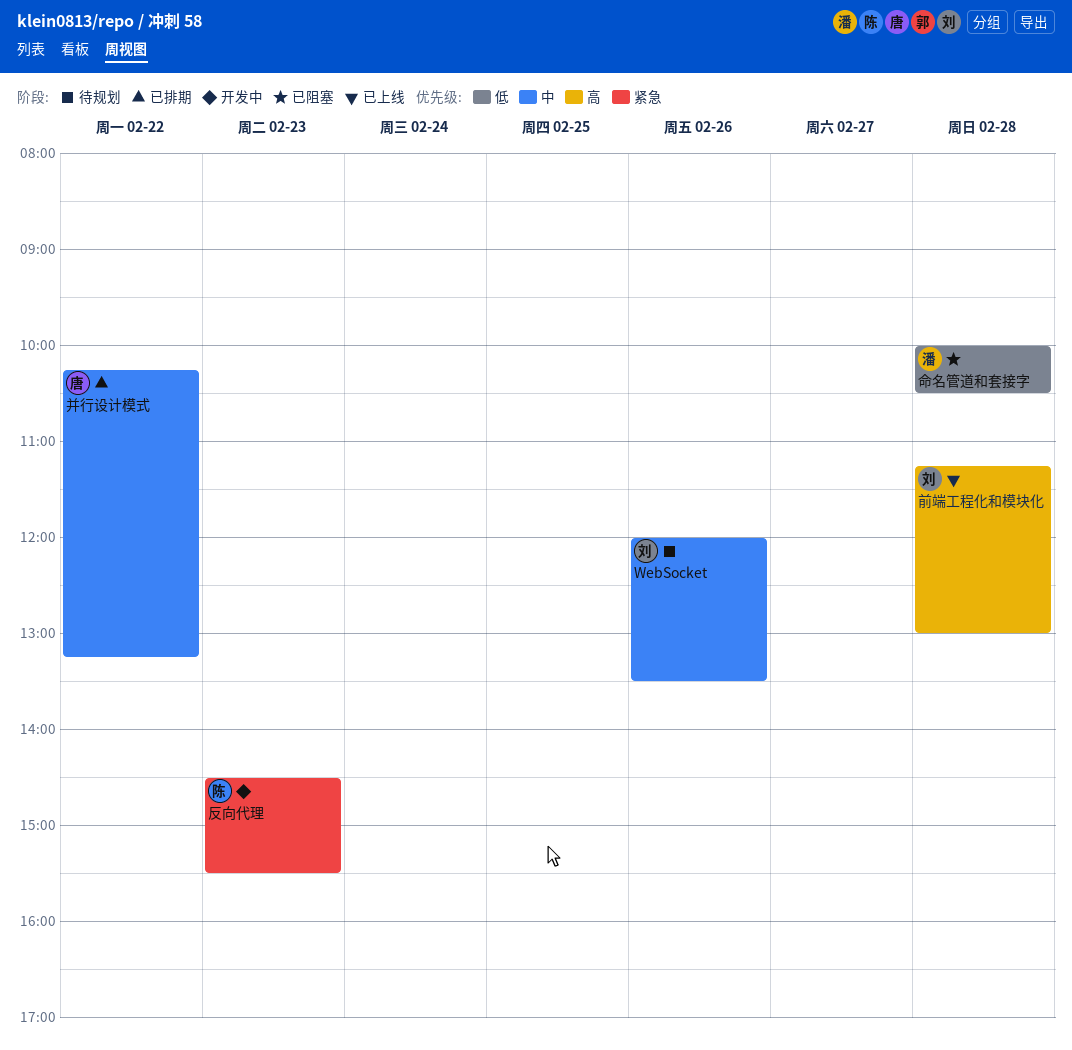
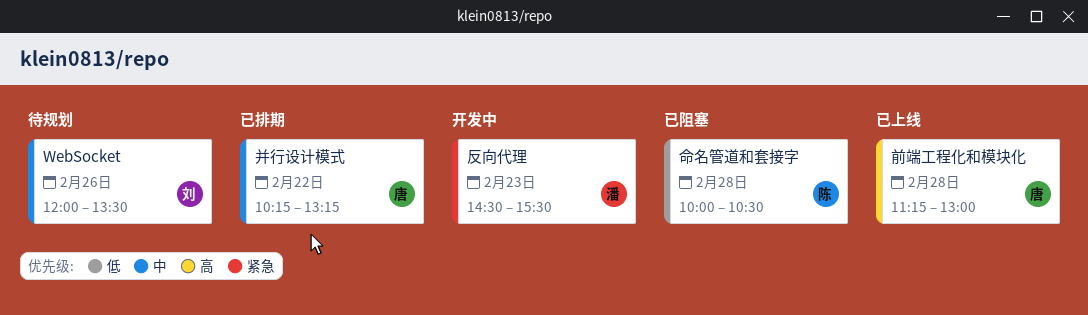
前端工程化和模块化, owner: 刘 -> 唐
反向代理, owner: 陈 -> 潘
命名管道和套接字, owner: 潘 -> 陈

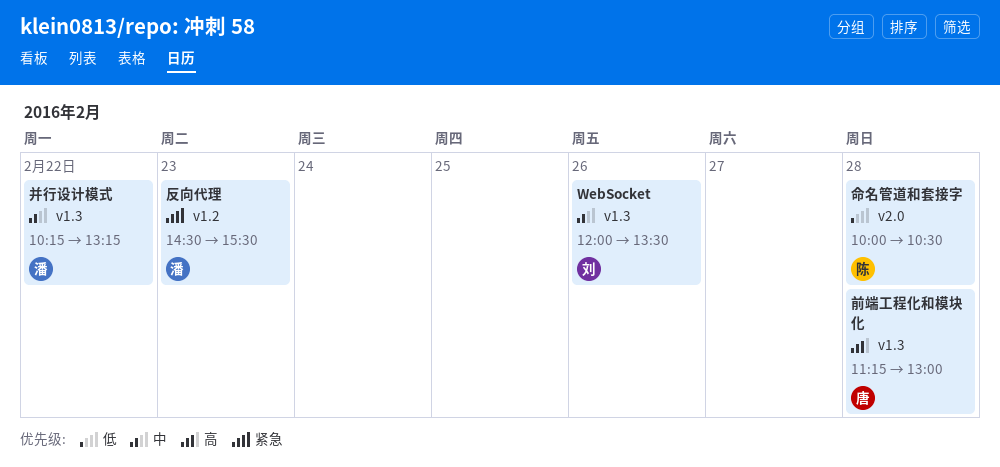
并行设计模式, owner: 唐 -> 潘

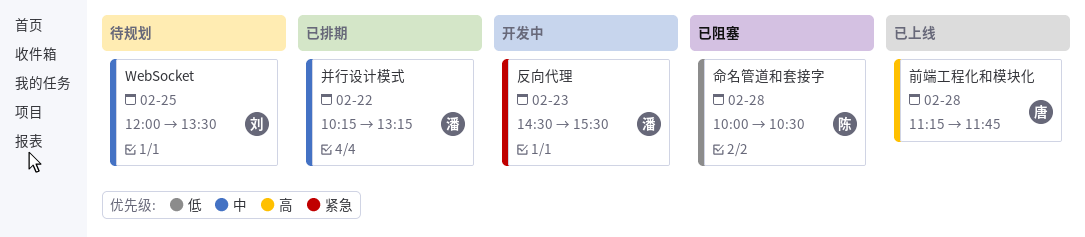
WebSocket, day: Feb 26 -> Feb 25
前端工程化和模块化, ends: 13:00 -> 11:45

